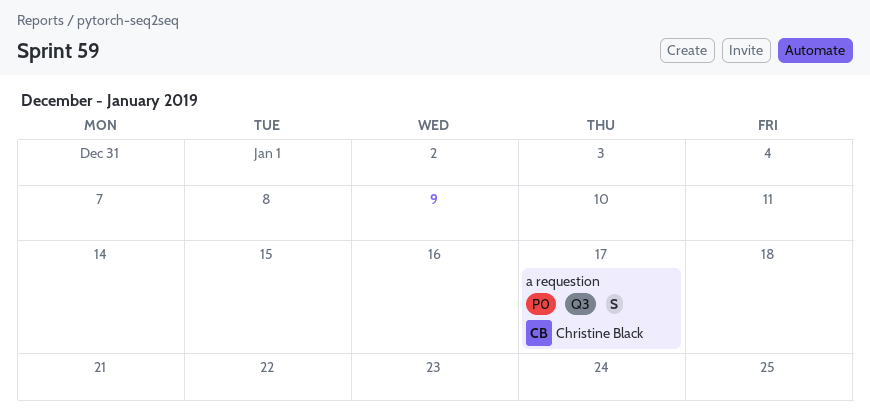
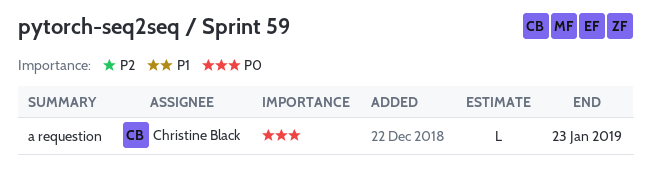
a requestion, estimate: S -> L
a requestion, due: Jan 17 -> Jan 23

